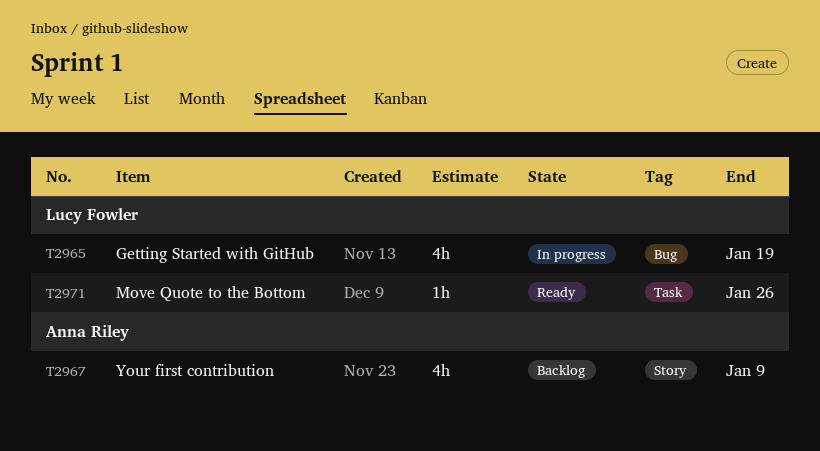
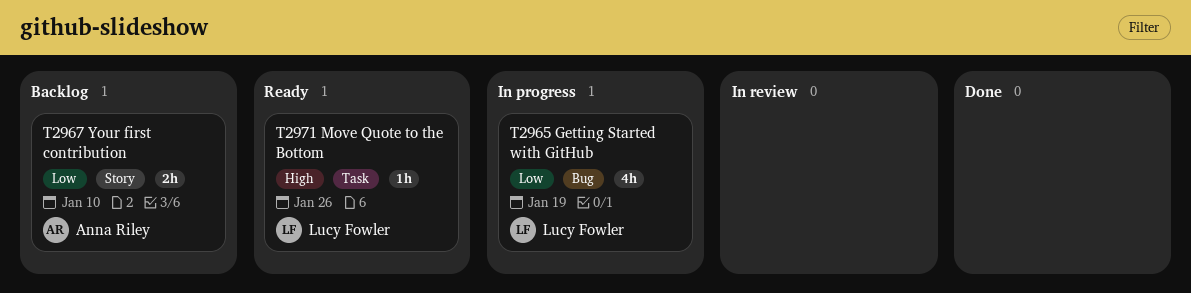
T2967, estimate: 4h -> 2h
T2967, due: Jan 9 -> Jan 10

